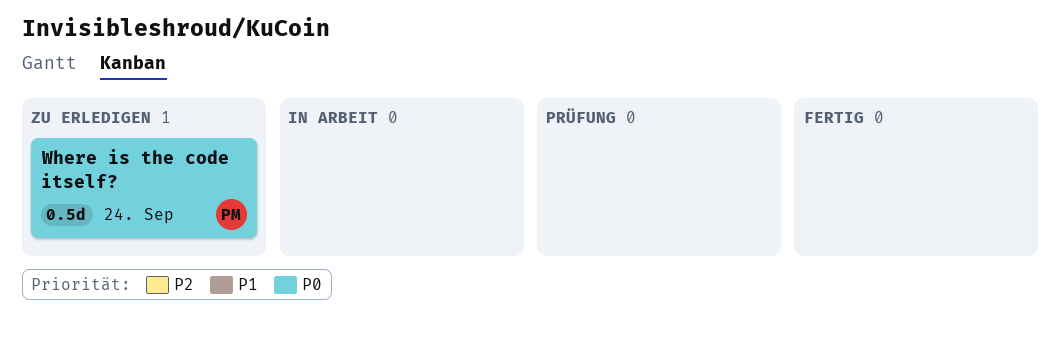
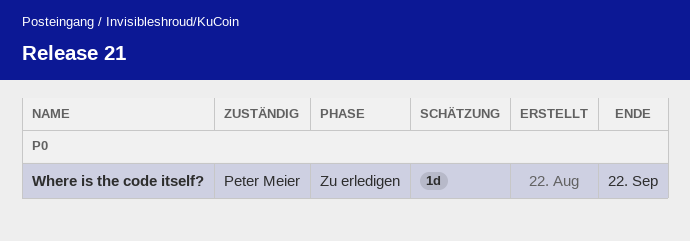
Where is the code itself?, estimate: 0.5d -> 1d
Where is the code itself?, due: Sep 24 -> Sep 22

